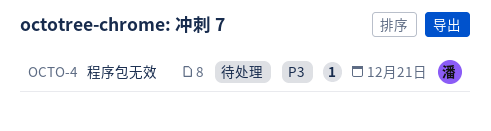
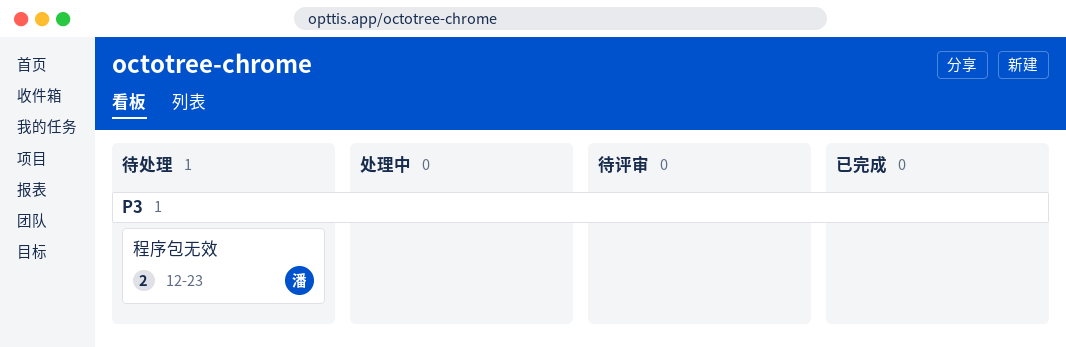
程序包无效, estimate: 1 -> 2
程序包无效, due: Dec 21 -> Dec 23

